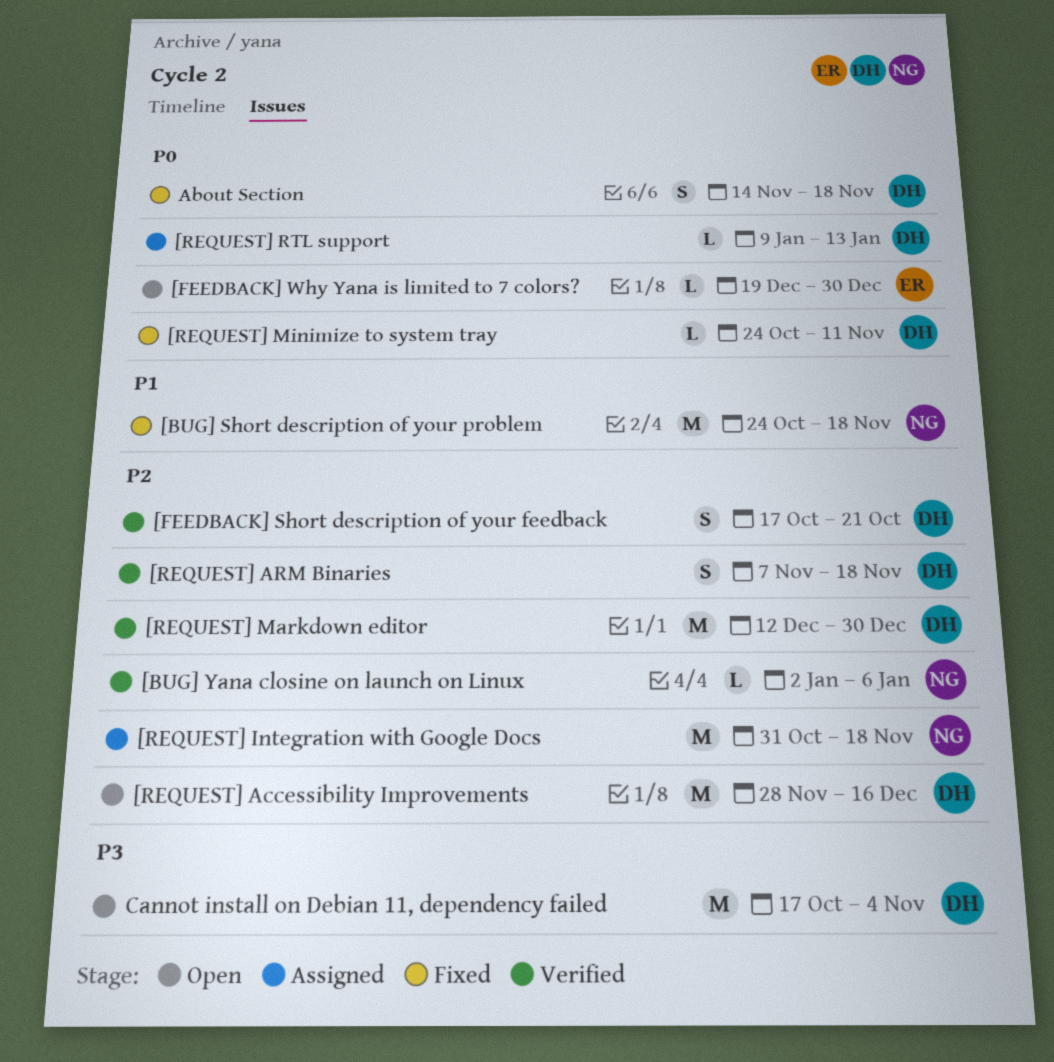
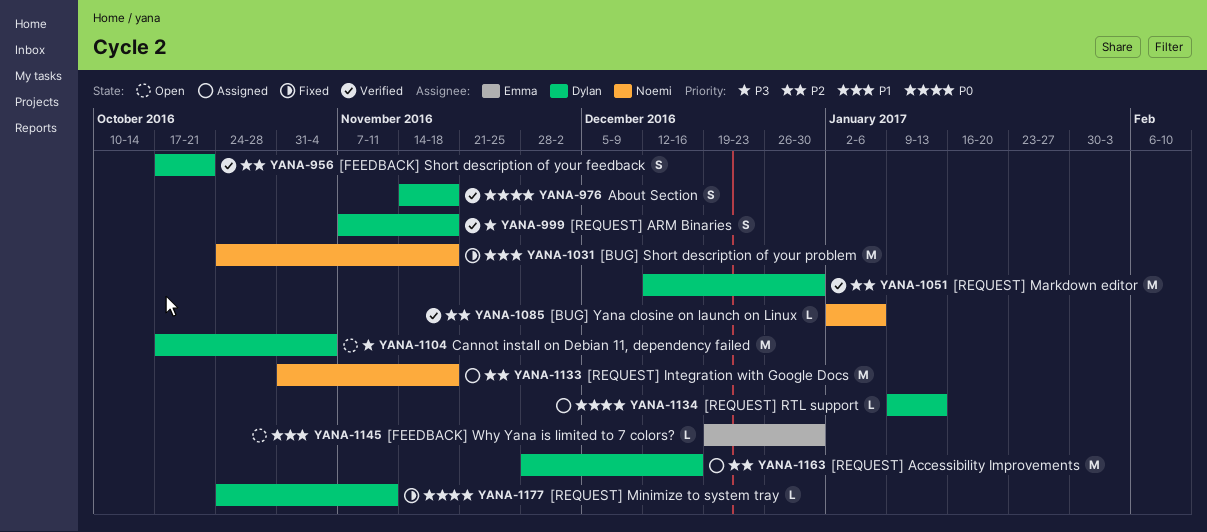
[FEEDBACK] Why Yana is limited to 7 colors?, priority: P0 -> P1
[REQUEST] Accessibility Improvements, status: Open -> Assigned
[REQUEST] ARM Binaries, priority: P2 -> P3
About Section, status: Fixed -> Verified

